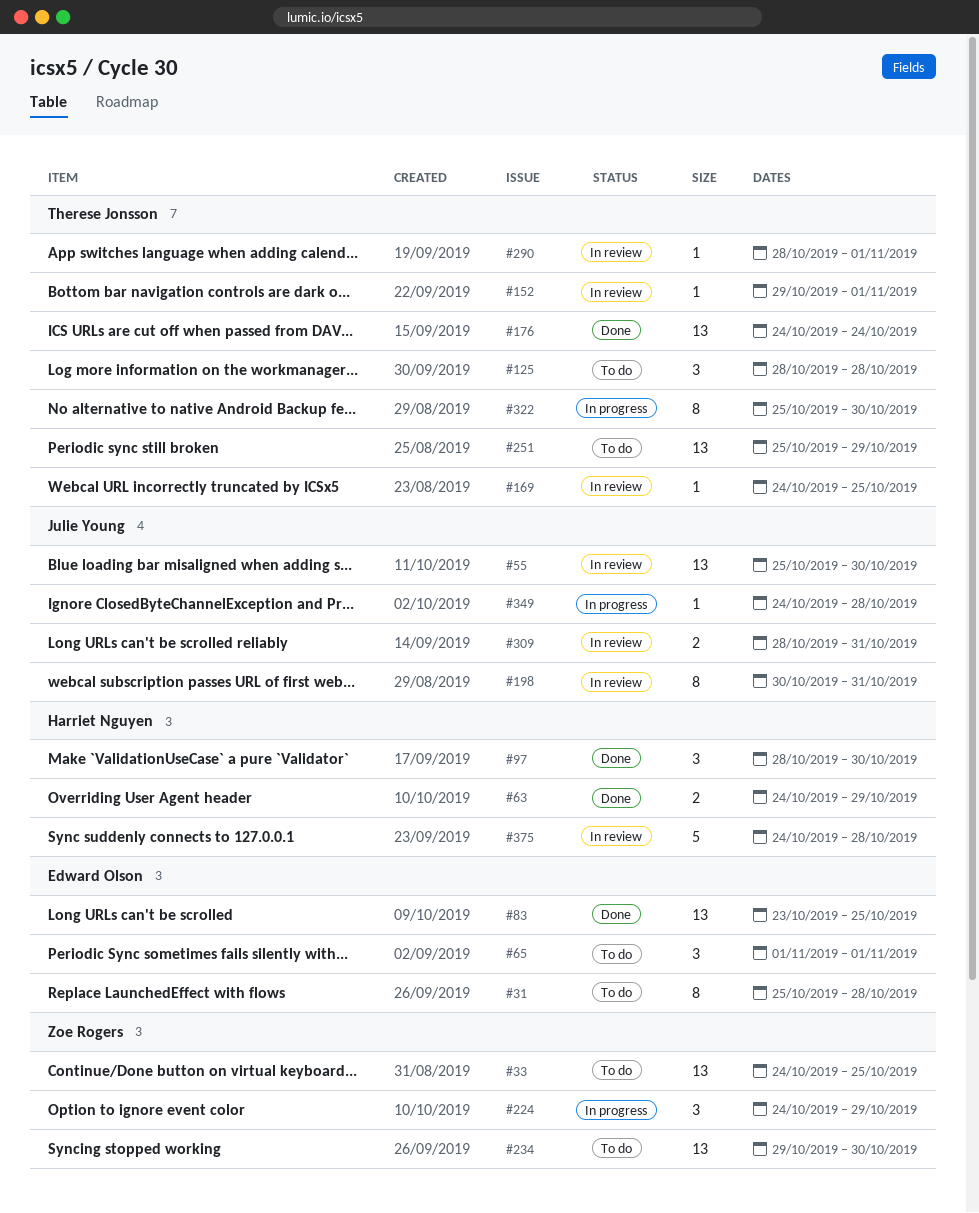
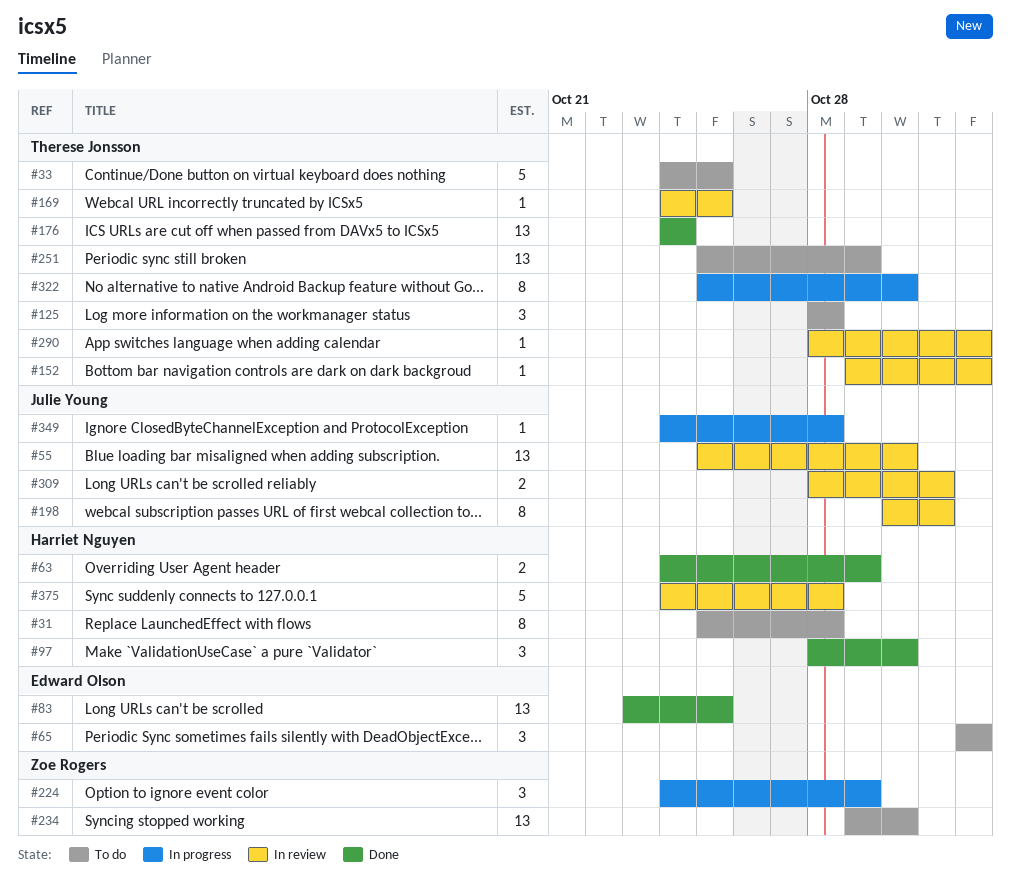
#31, owner: Edward Olson -> Harriet Nguyen
#33, owner: Zoe Rogers -> Therese Jonsson
#33, estimate: 13 -> 5

